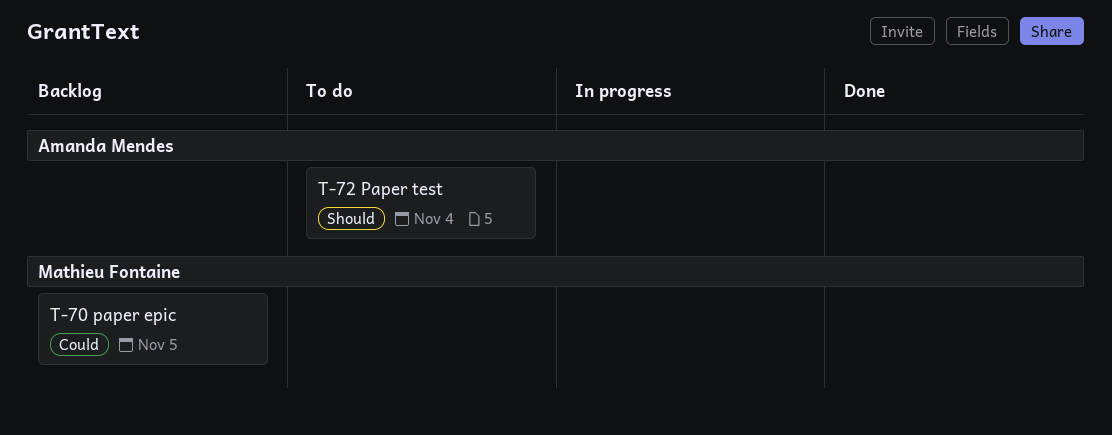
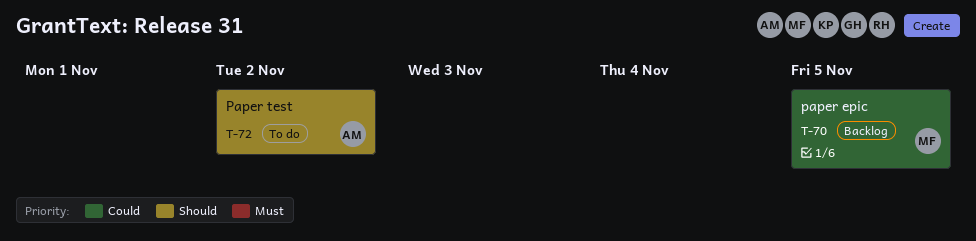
T-72, due: Nov 4 -> Nov 2

